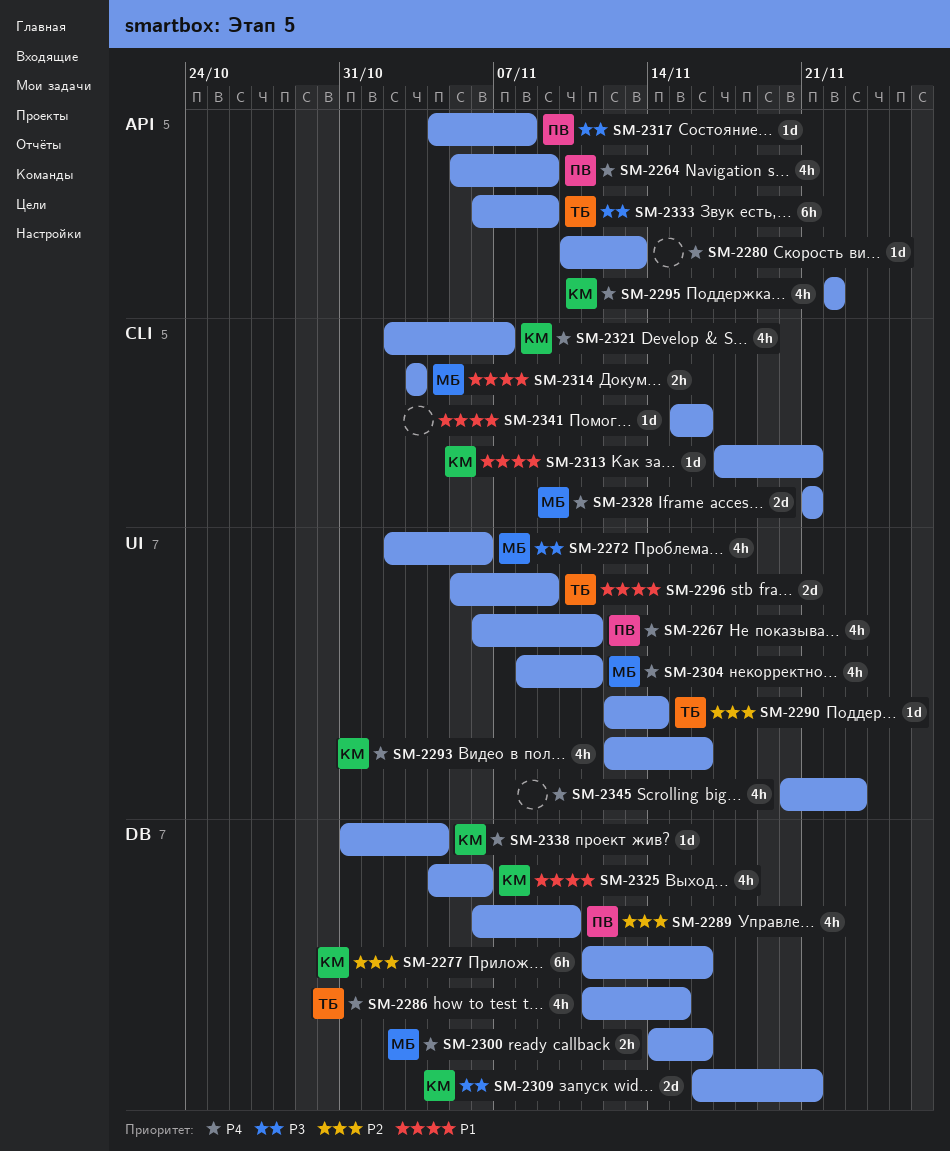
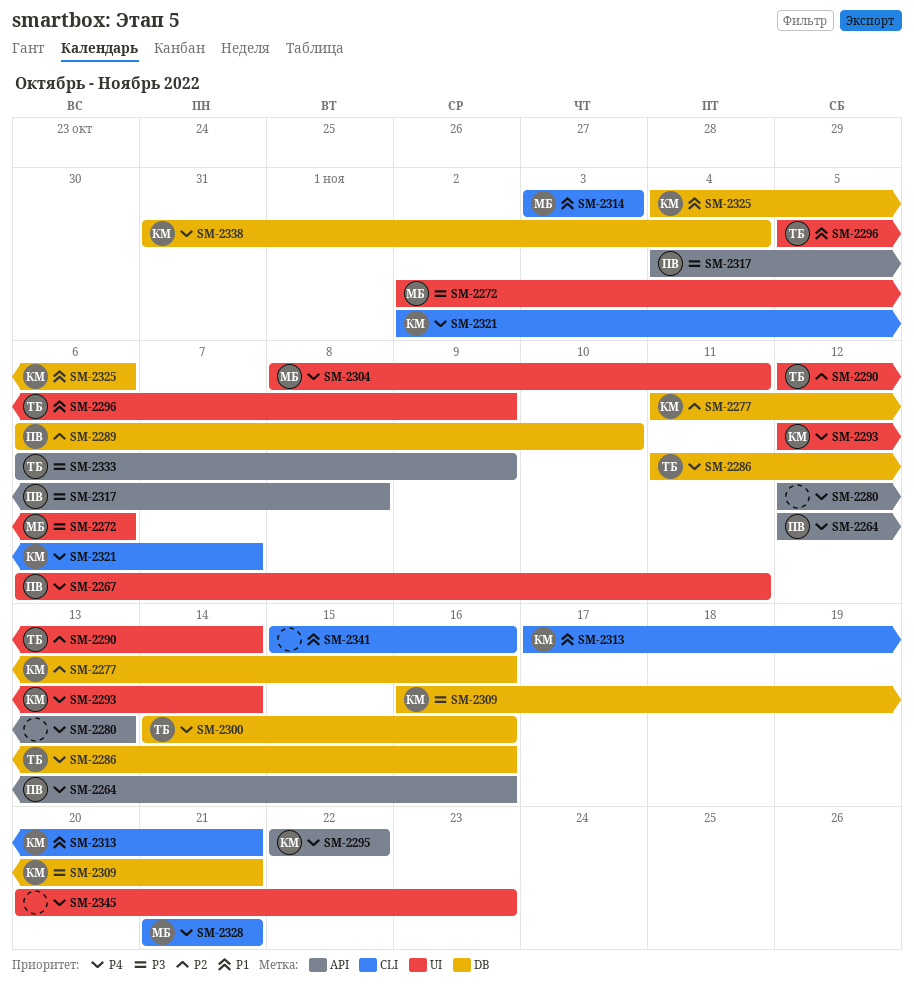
SM-2264, start: Nov 5 -> Nov 12
SM-2264, due: Nov 9 -> Nov 16
SM-2280, start: Nov 10 -> Nov 12
SM-2286, due: Nov 15 -> Nov 16
SM-2293, due: Nov 16 -> Nov 14
SM-2300, owner: МБ -> ТБ

